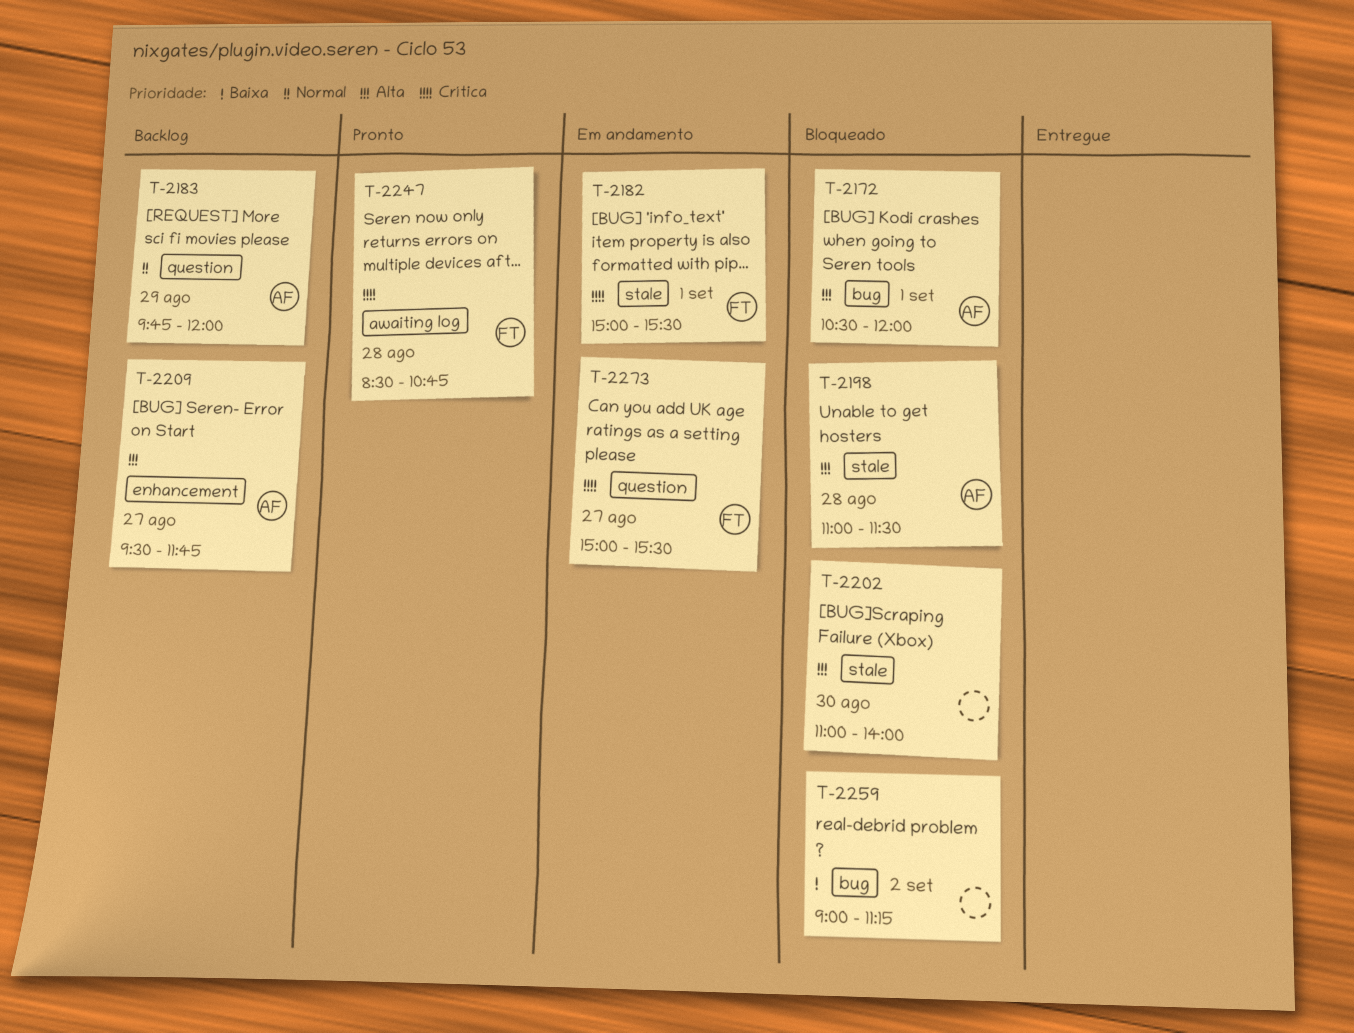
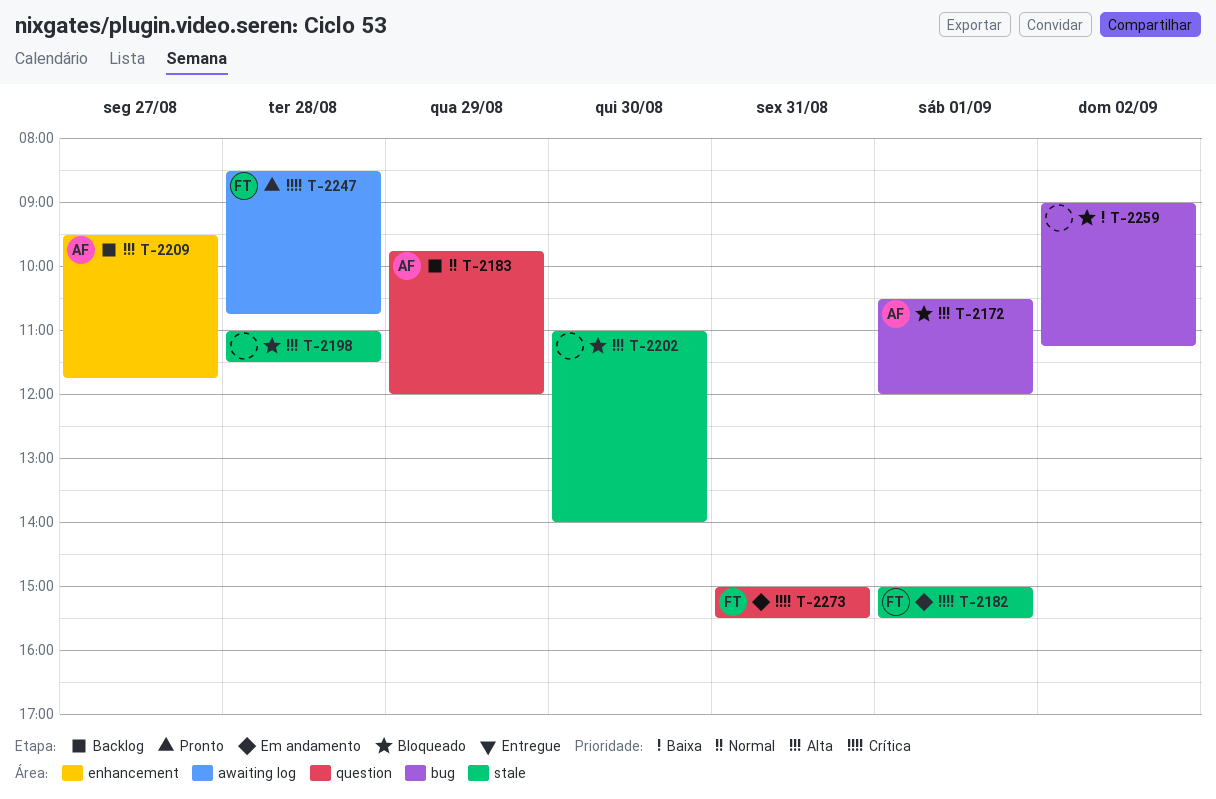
T-2198, owner: AF -> none
T-2273, day: Aug 27 -> Aug 31

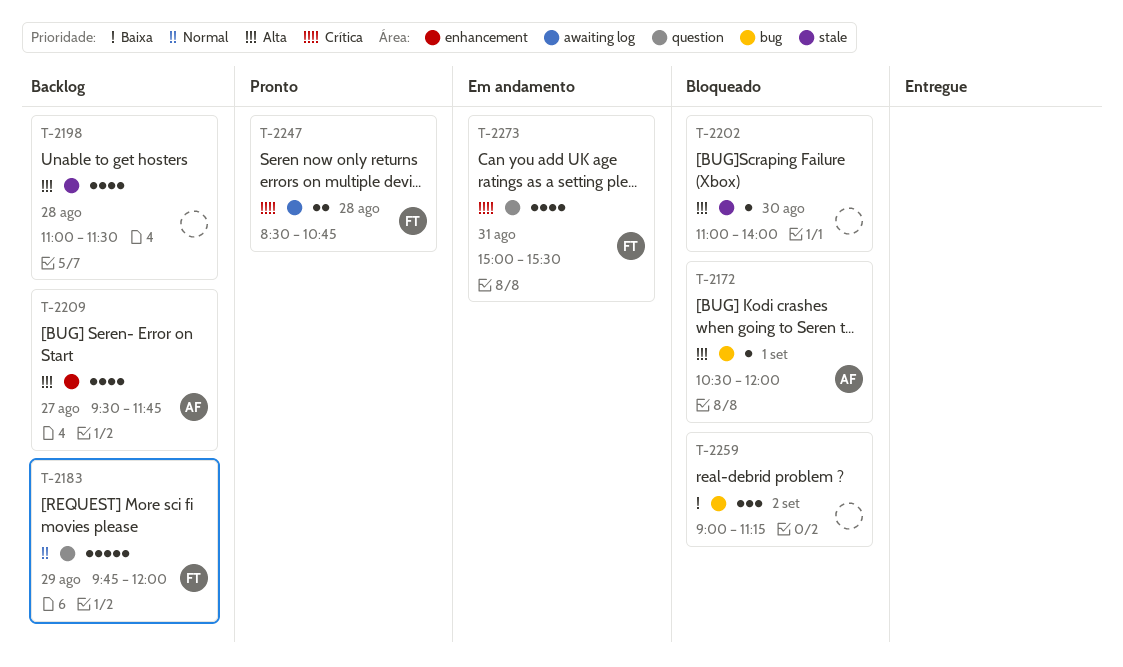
T-2182: present -> none
T-2183, owner: AF -> FT
T-2198, status: Bloqueado -> Backlog

